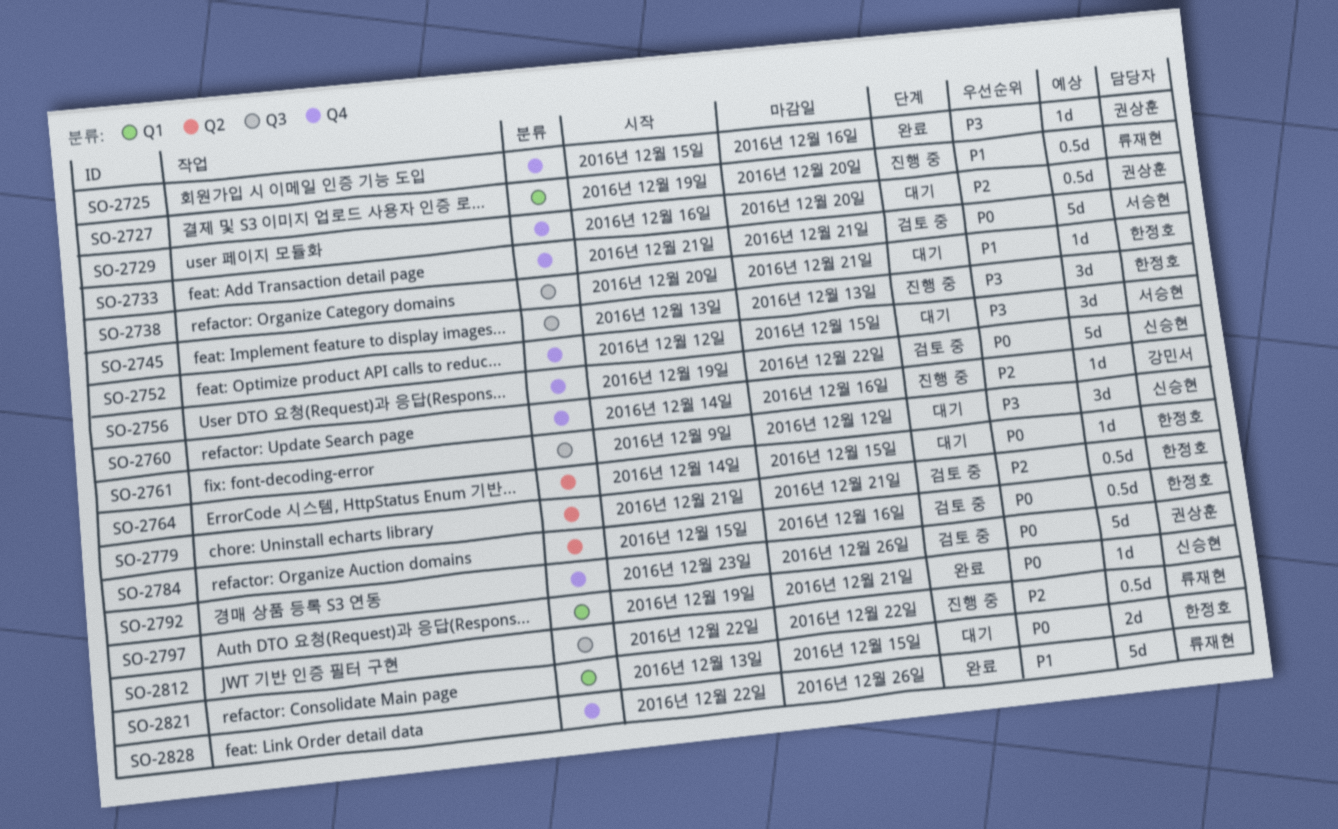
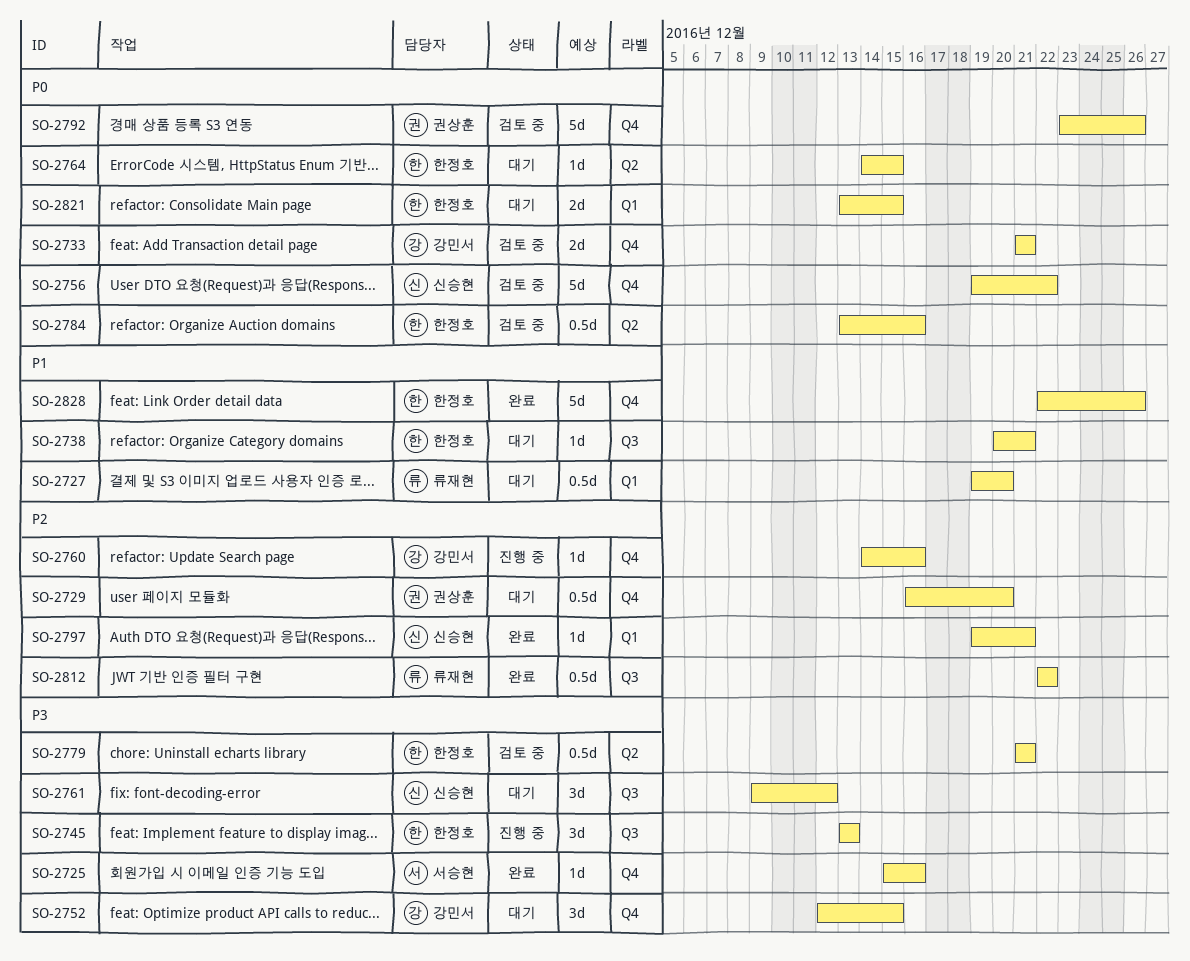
SO-2725, owner: 권상훈 -> 서승현
SO-2727, status: 진행 중 -> 대기
SO-2733, owner: 서승현 -> 강민서
SO-2733, estimate: 5d -> 2d
SO-2752, owner: 서승현 -> 강민서
SO-2779, priority: P2 -> P3
SO-2784, start: Dec 15 -> Dec 13
SO-2797, priority: P0 -> P2
SO-2812, status: 진행 중 -> 완료
SO-2828, owner: 류재현 -> 한정호

